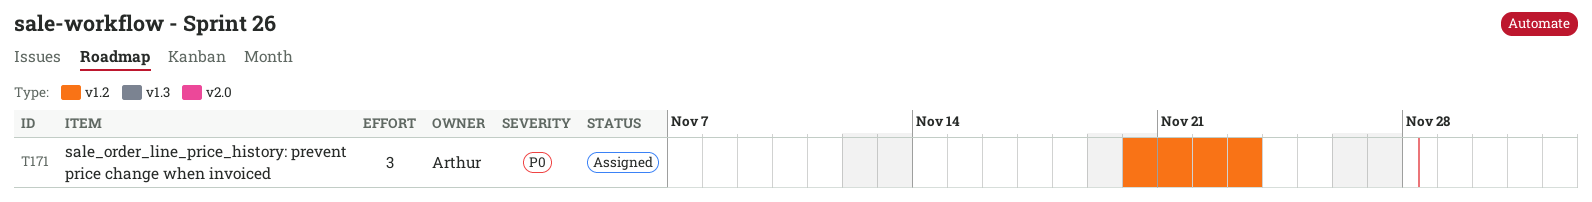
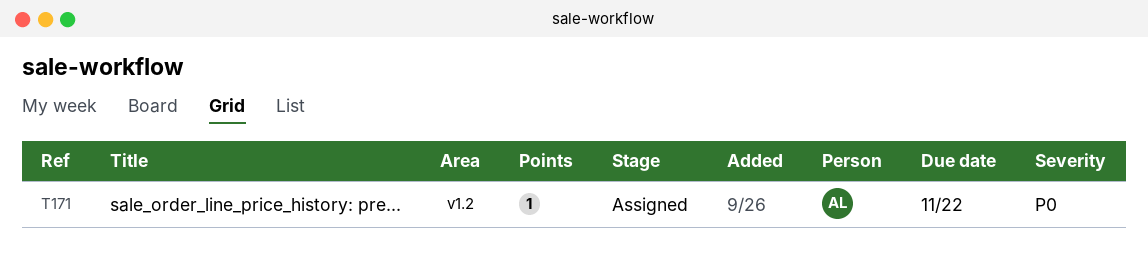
T171, estimate: 3 -> 1
T171, due: Nov 23 -> Nov 22

